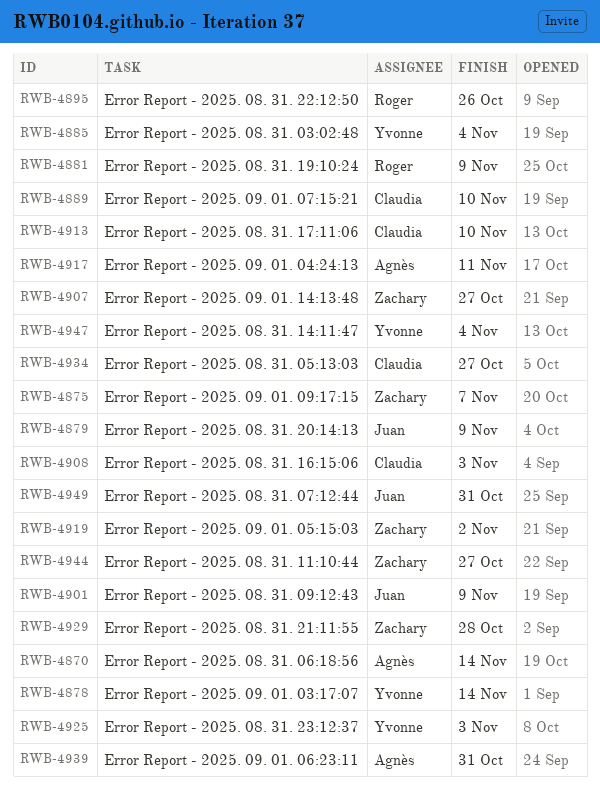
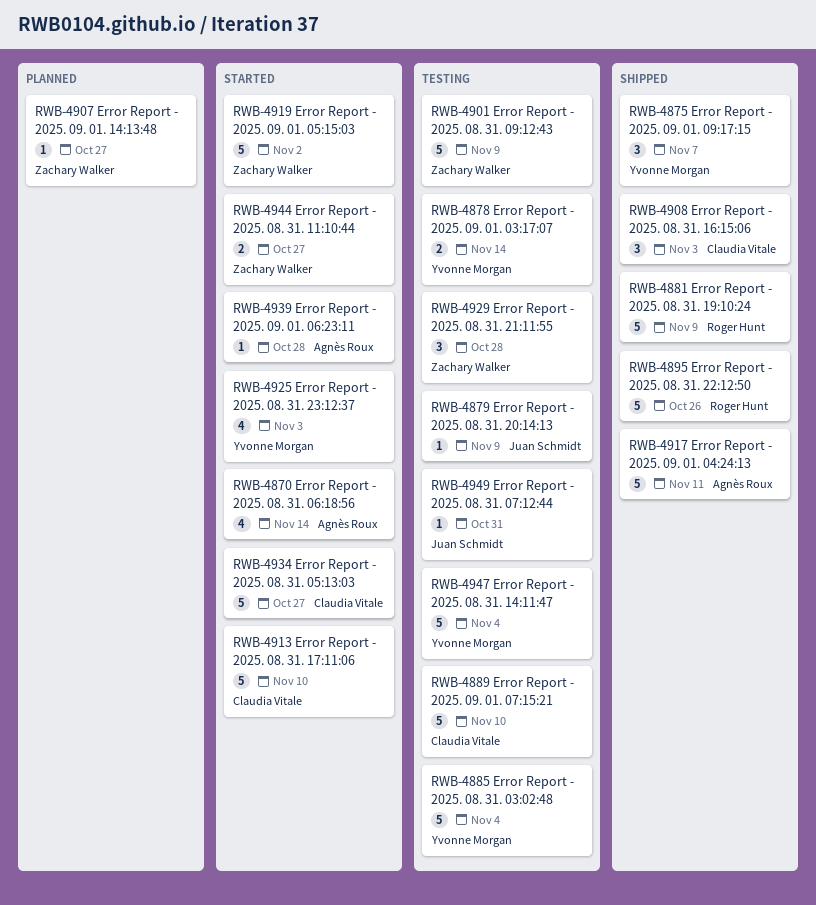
RWB-4875, owner: Zachary Walker -> Yvonne Morgan
RWB-4901, owner: Juan Schmidt -> Zachary Walker
RWB-4939, due: Oct 31 -> Oct 28

